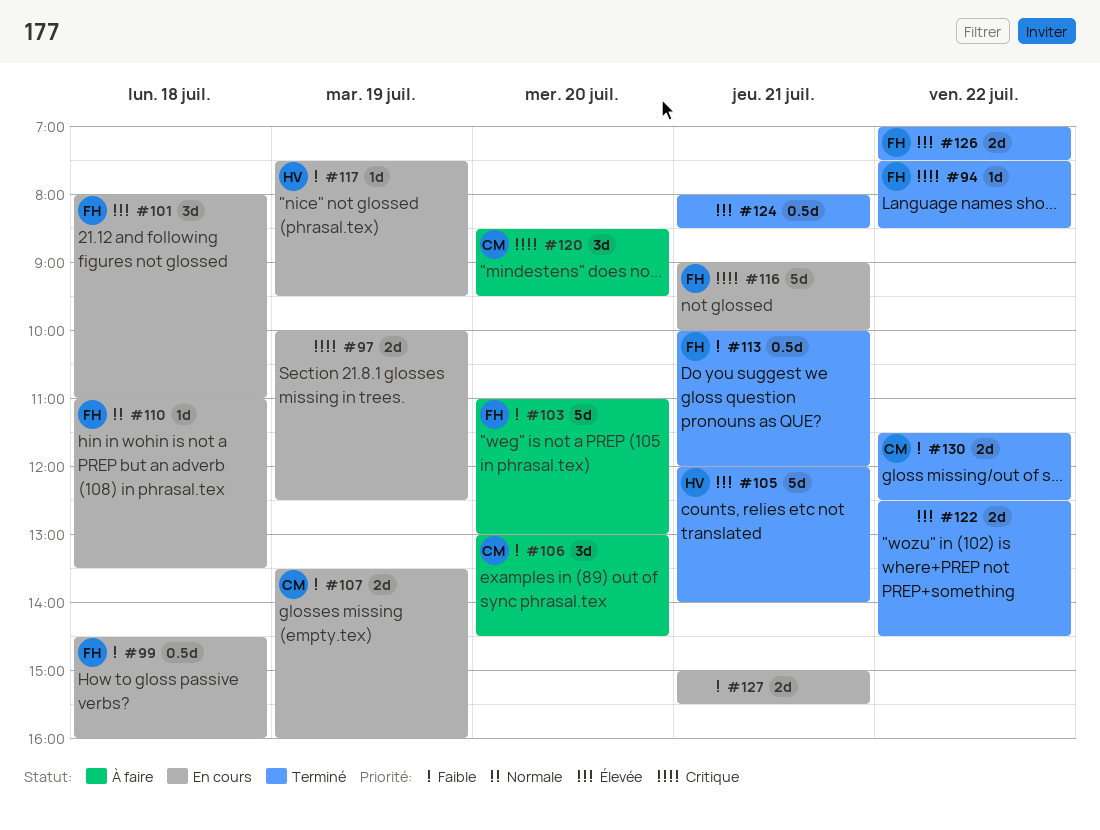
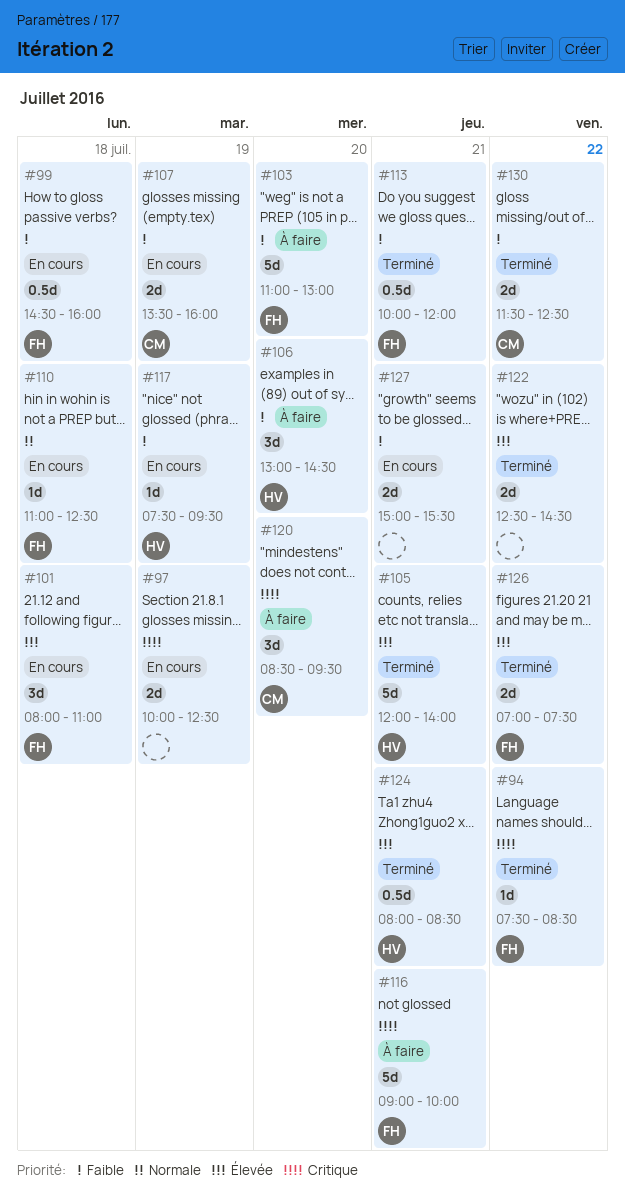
#106, owner: CM -> HV
#110, ends: 13:30 -> 12:30
#116, status: En cours -> À faire
#124, owner: none -> HV

